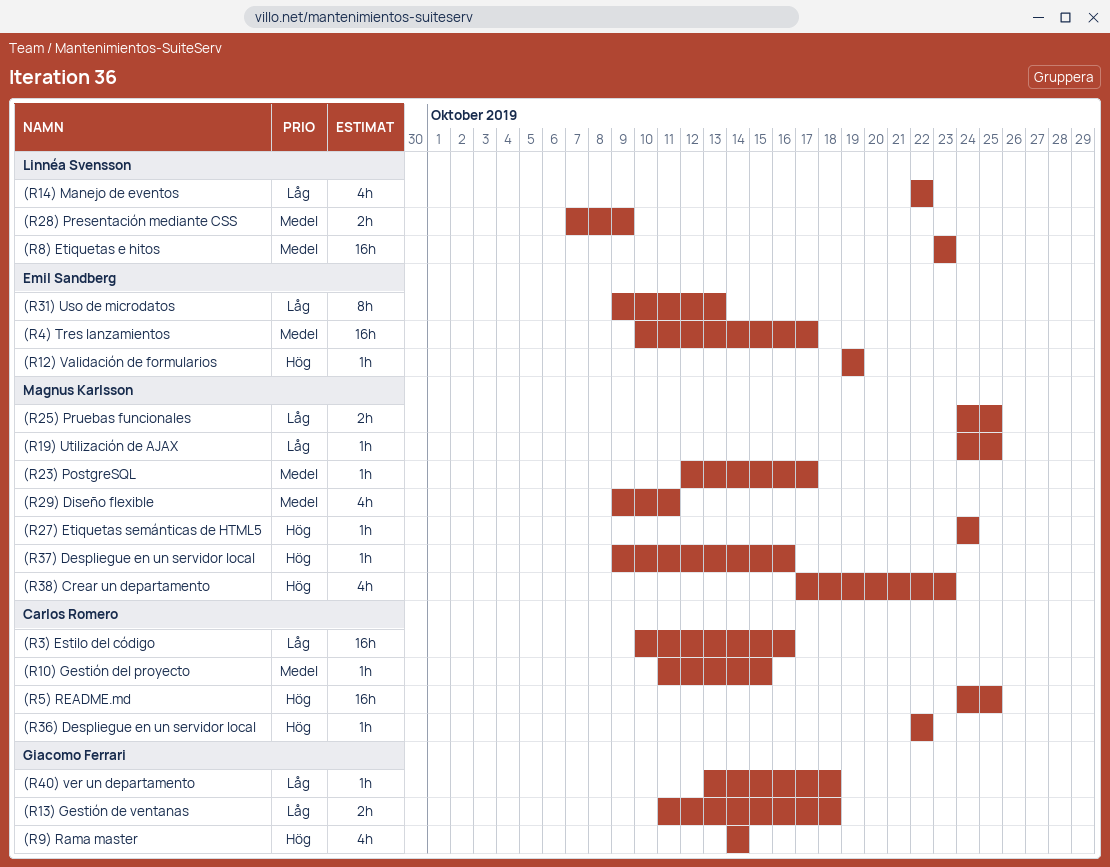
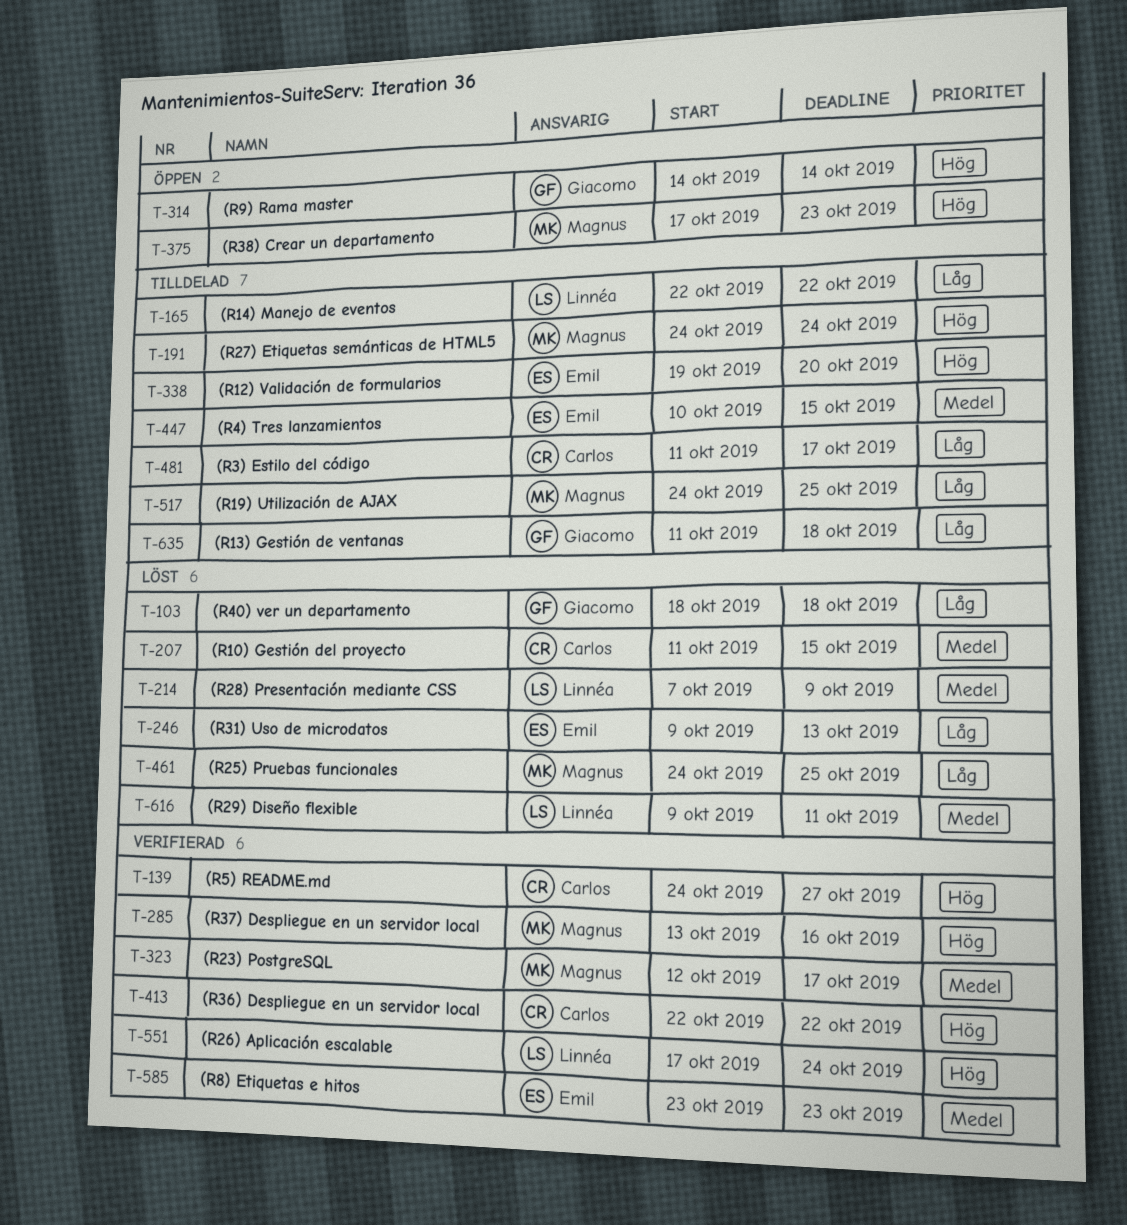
(R12) Validación de formularios, due: Oct 19 -> Oct 20
(R26) Aplicación escalable: none -> present
(R29) Diseño flexible, owner: Magnus Karlsson -> Linnéa Svensson
(R3) Estilo del código, start: Oct 10 -> Oct 11
(R3) Estilo del código, due: Oct 16 -> Oct 17
(R37) Despliegue en un servidor local, start: Oct 9 -> Oct 13
(R4) Tres lanzamientos, due: Oct 17 -> Oct 15
(R40) ver un departamento, start: Oct 13 -> Oct 18
(R5) README.md, due: Oct 25 -> Oct 27
(R8) Etiquetas e hitos, owner: Linnéa Svensson -> Emil Sandberg

